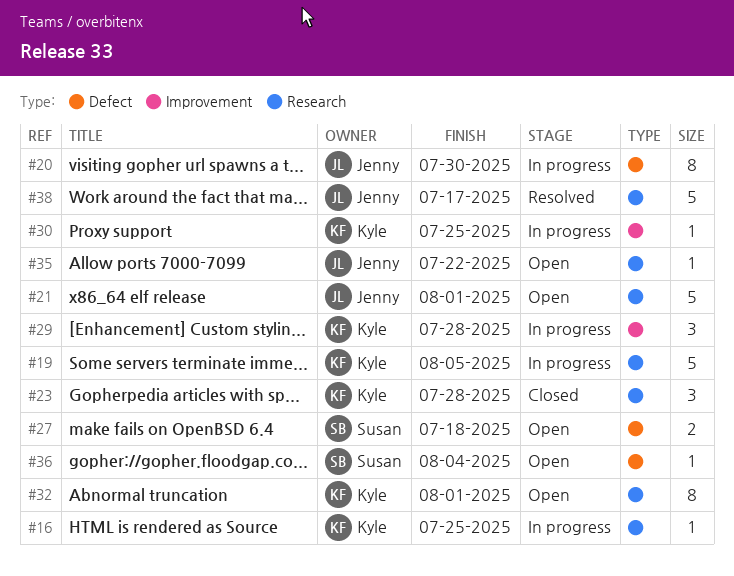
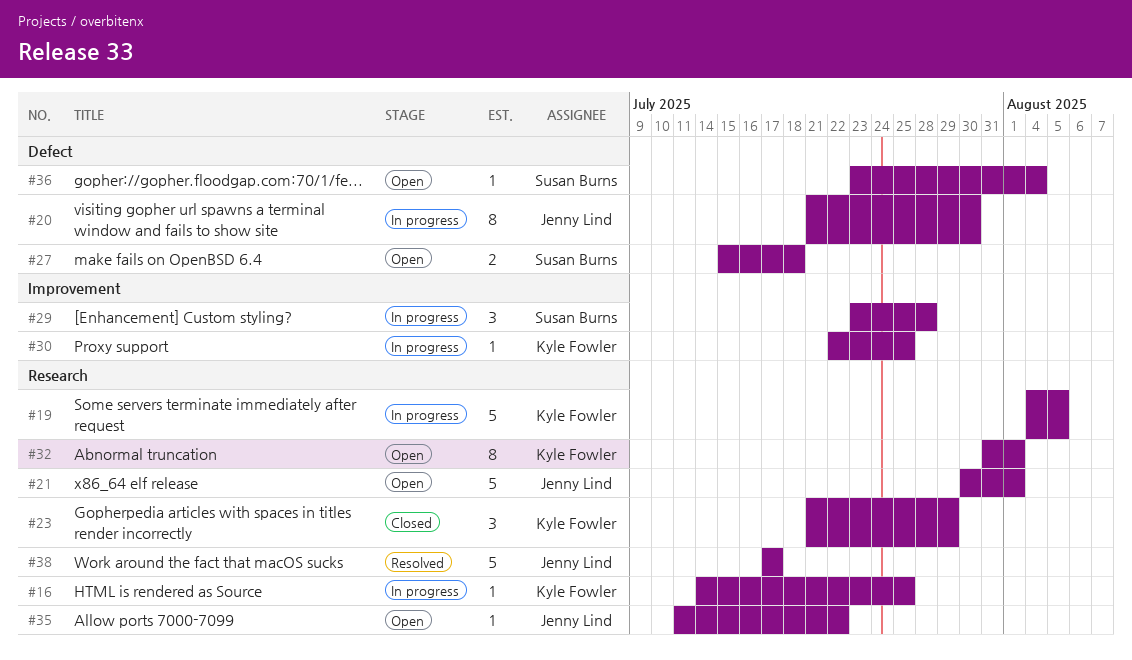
#23, due: Jul 28 -> Jul 29
#29, owner: Kyle Fowler -> Susan Burns

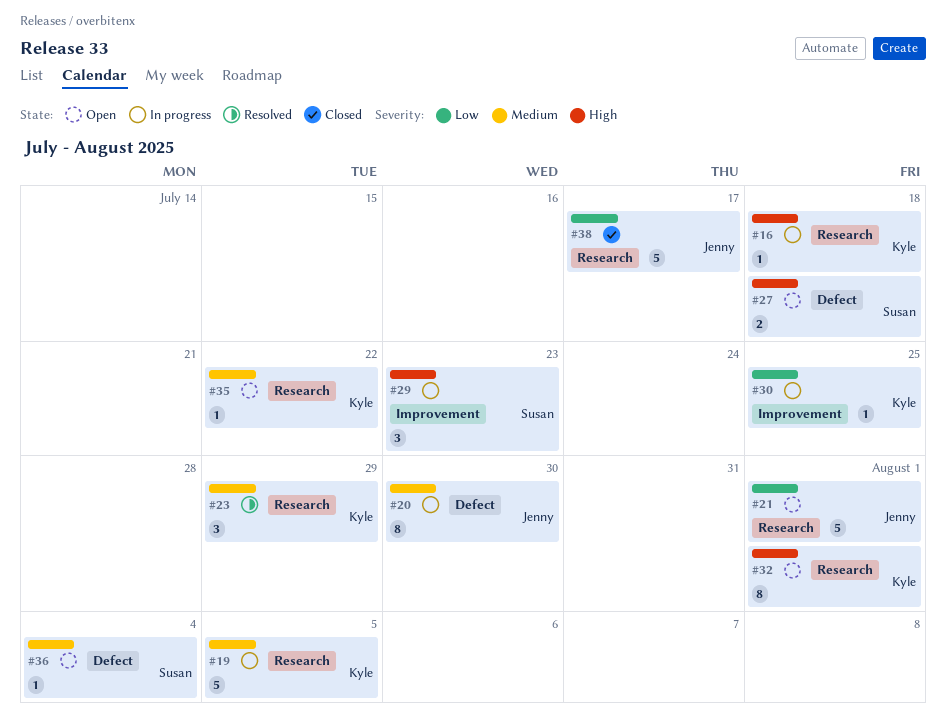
#16, due: Jul 25 -> Jul 18
#23, status: Closed -> Resolved
#29, due: Jul 28 -> Jul 23
#35, owner: Jenny Lind -> Kyle Fowler
#38, status: Resolved -> Closed

